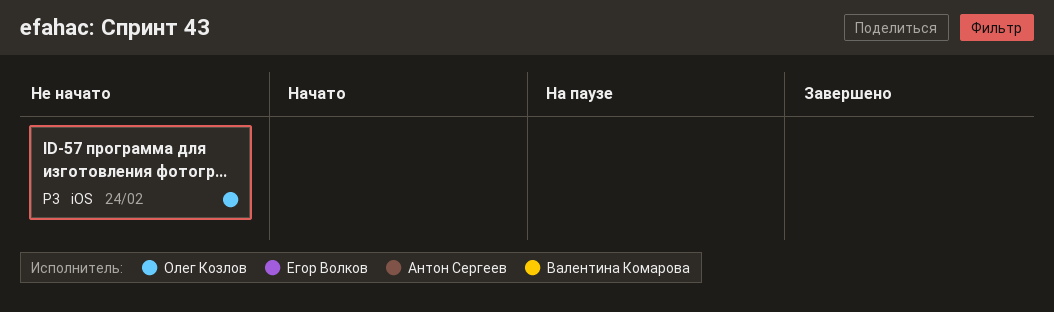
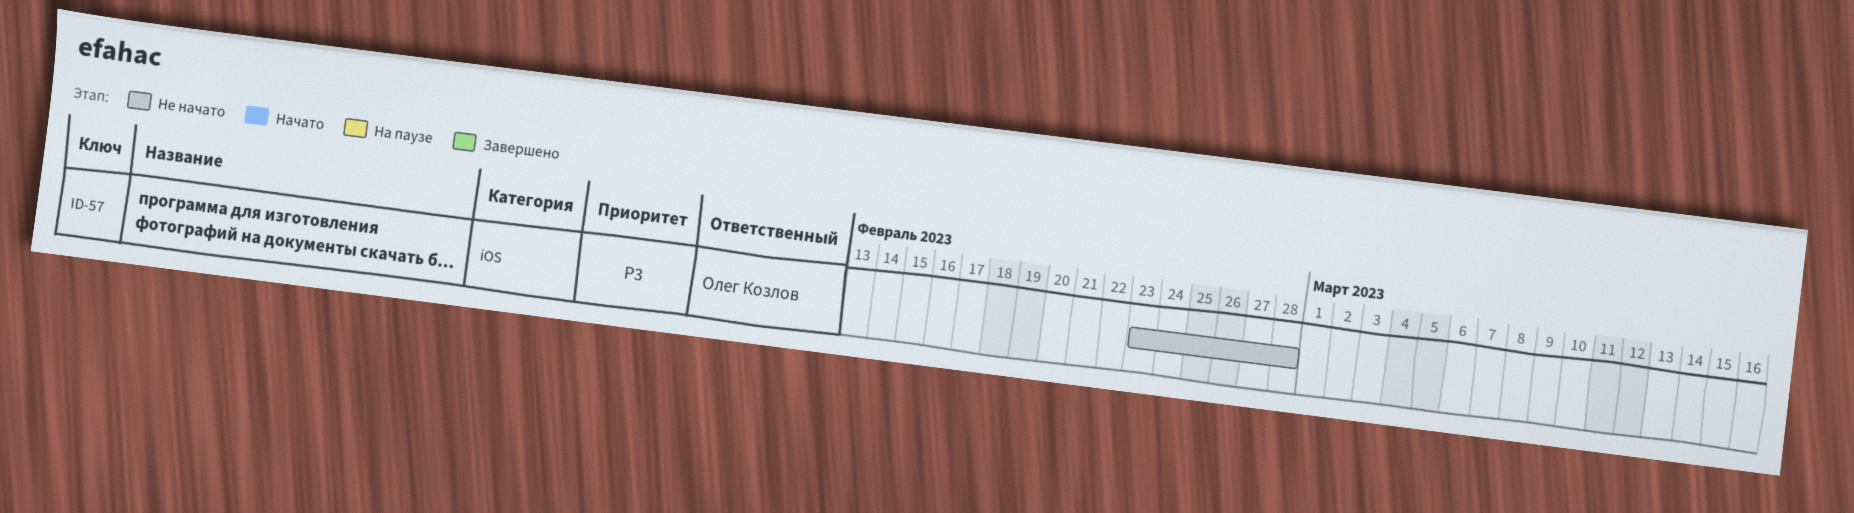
ID-57, due: Feb 24 -> Feb 28

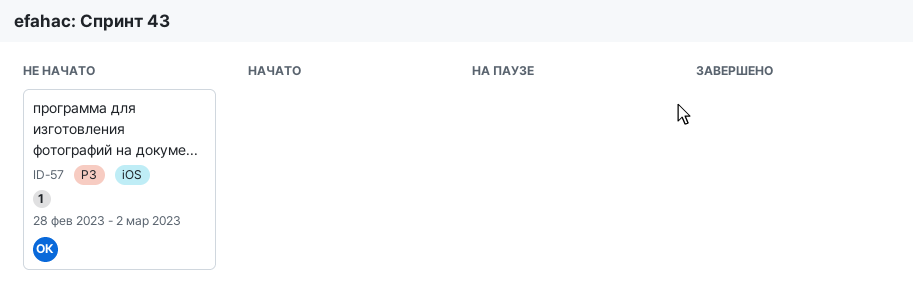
ID-57, start: Feb 23 -> Feb 28
ID-57, due: Feb 28 -> Mar 2

